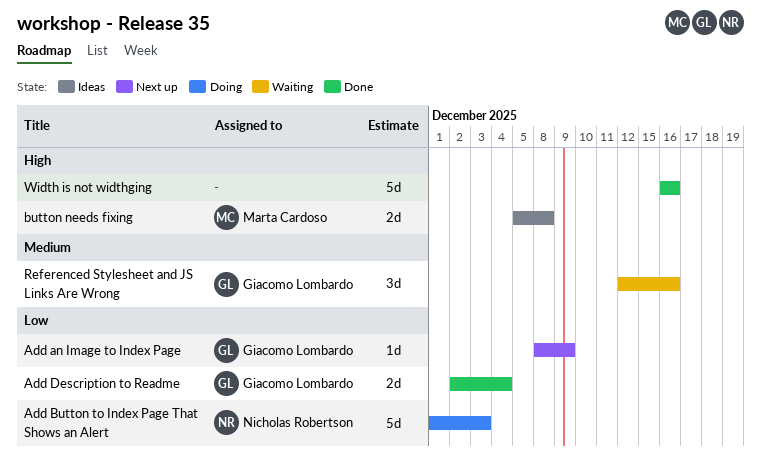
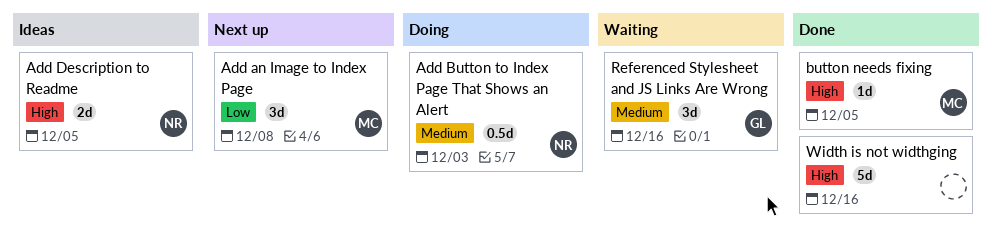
Add an Image to Index Page, owner: Giacomo Lombardo -> Marta Cardoso
Add an Image to Index Page, estimate: 1d -> 3d
Add an Image to Index Page, due: Dec 9 -> Dec 8
Add Button to Index Page That Shows an Alert, priority: Low -> Medium
Add Button to Index Page That Shows an Alert, estimate: 5d -> 0.5d
Add Description to Readme, status: Done -> Ideas
Add Description to Readme, owner: Giacomo Lombardo -> Nicholas Robertson
Add Description to Readme, priority: Low -> High
Add Description to Readme, due: Dec 4 -> Dec 5
button needs fixing, status: Ideas -> Done
button needs fixing, estimate: 2d -> 1d
button needs fixing, due: Dec 8 -> Dec 5

